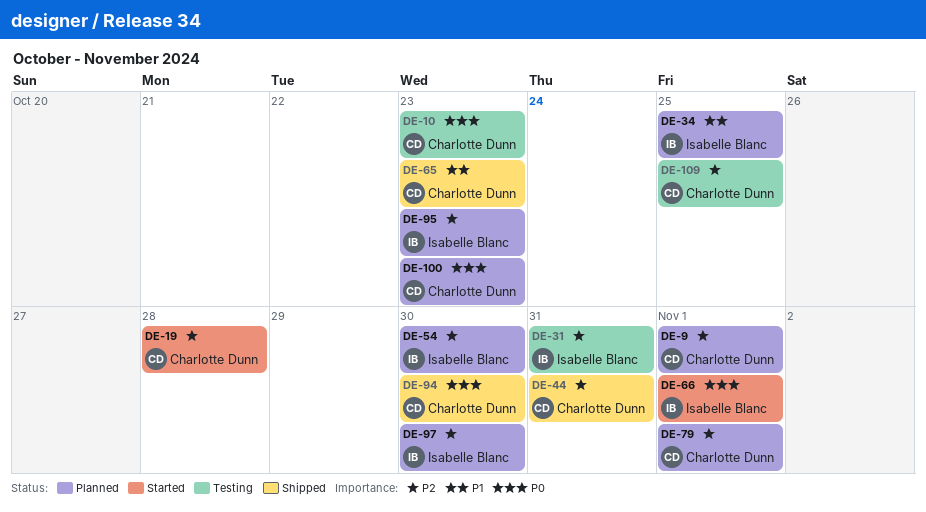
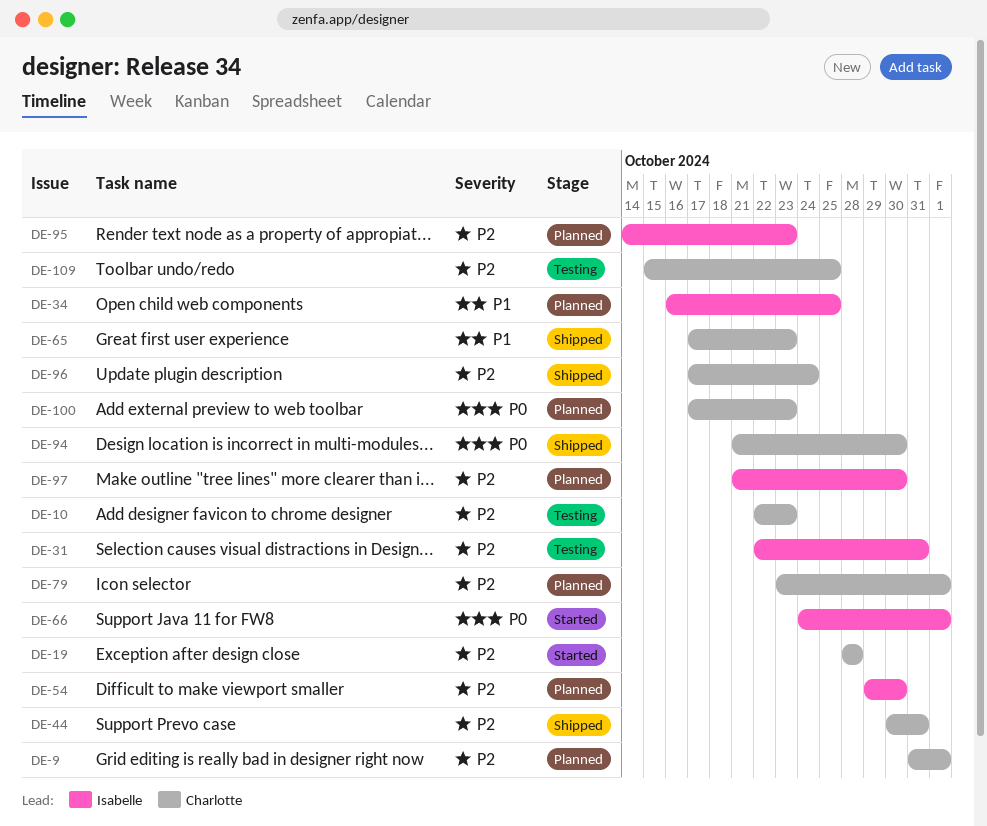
DE-10, priority: P0 -> P2
DE-96: none -> present

